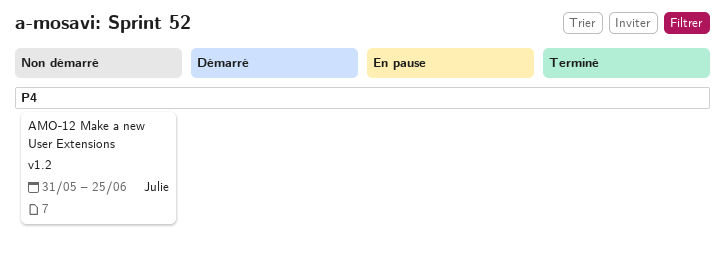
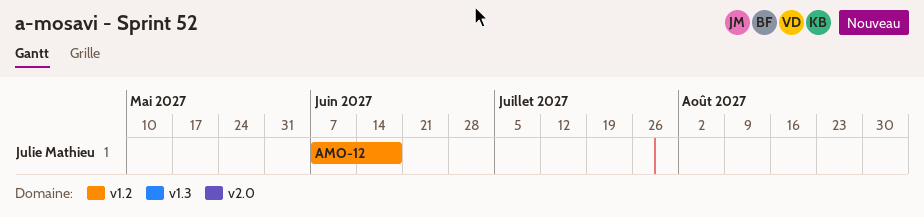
AMO-12, start: May 31 -> Jun 7
AMO-12, due: Jun 25 -> Jun 18

